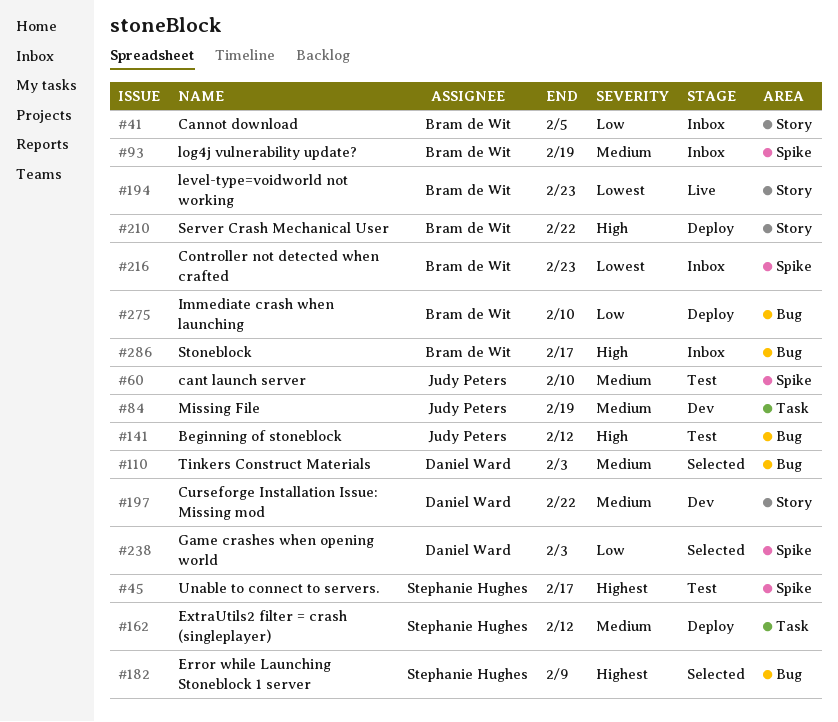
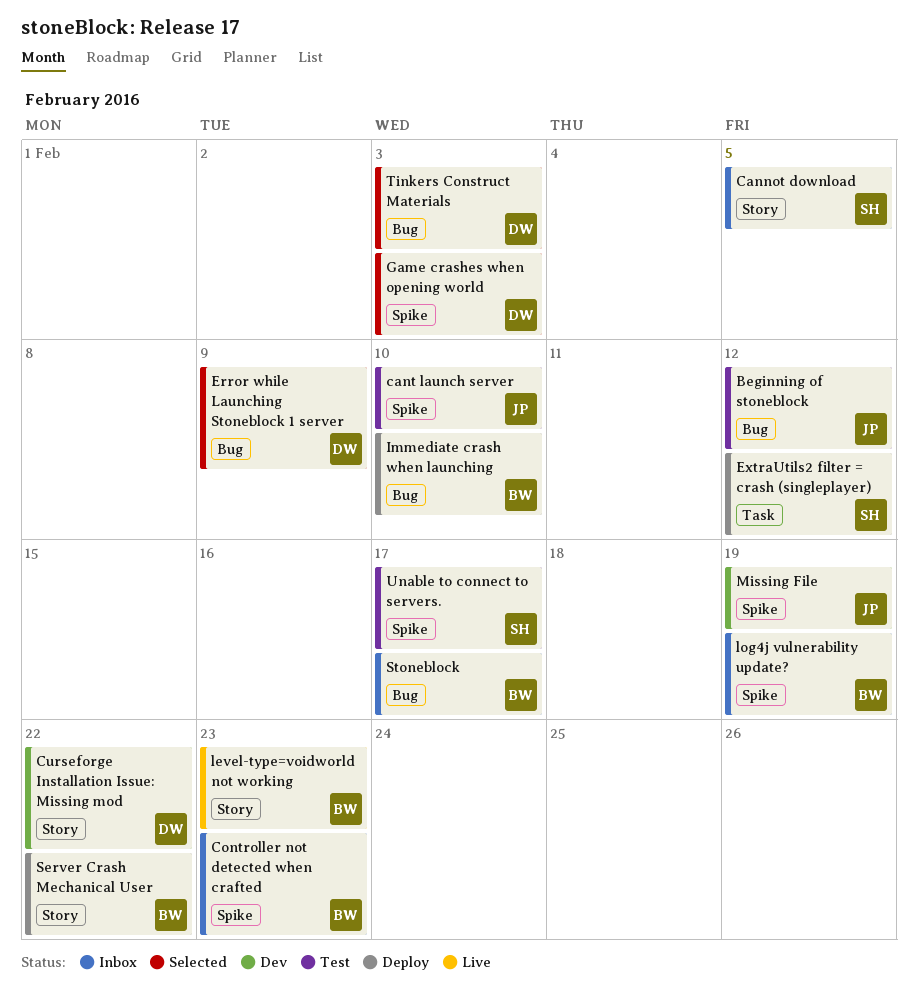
Cannot download, owner: Bram de Wit -> Stephanie Hughes
Error while Launching Stoneblock 1 server, owner: Stephanie Hughes -> Daniel Ward
Missing File, label: Task -> Spike

